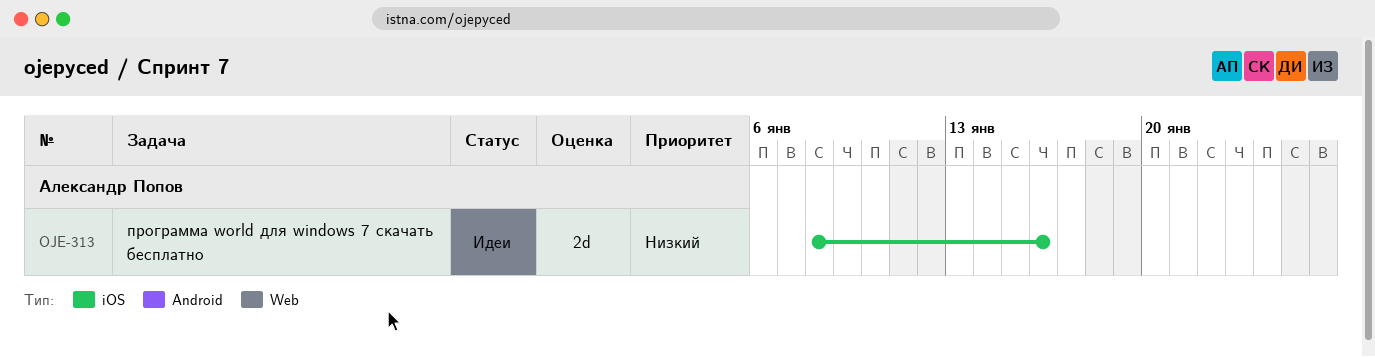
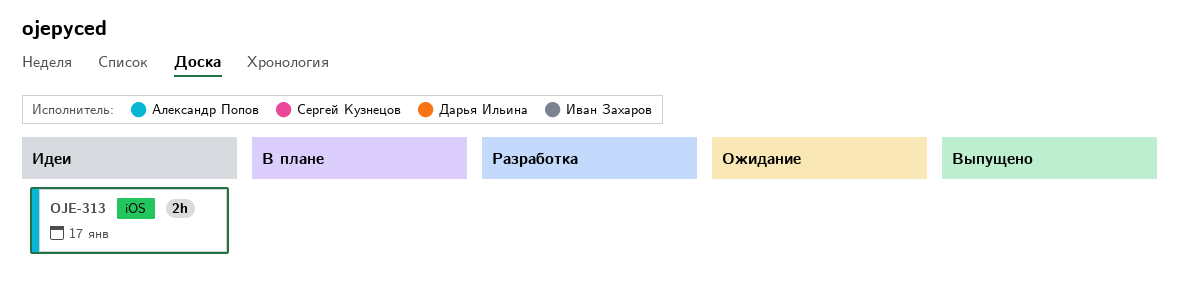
OJE-313, estimate: 2d -> 2h
OJE-313, due: Jan 16 -> Jan 17

